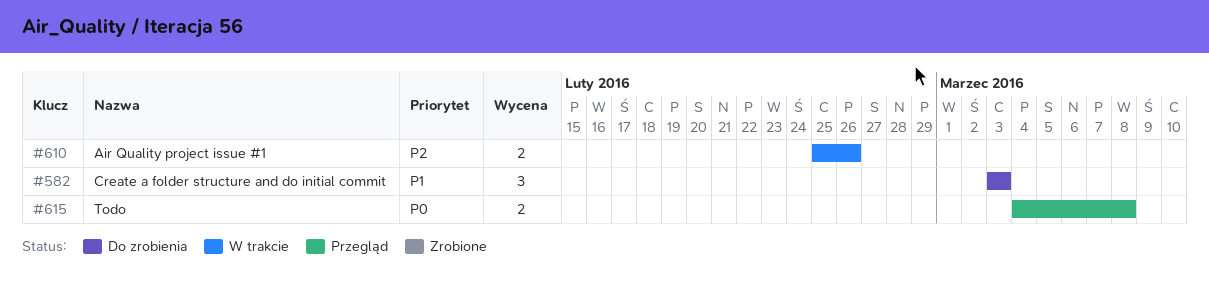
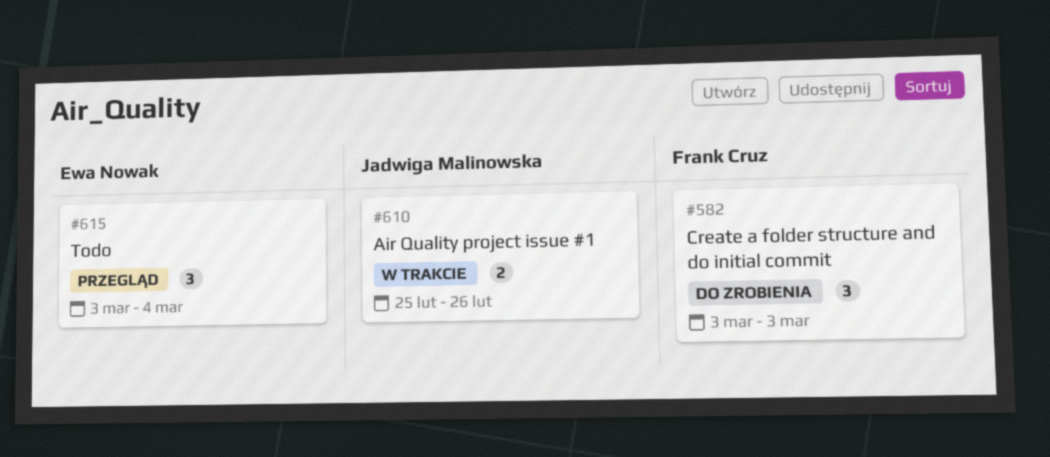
#615, estimate: 2 -> 3
#615, start: Mar 4 -> Mar 3
#615, due: Mar 8 -> Mar 4

